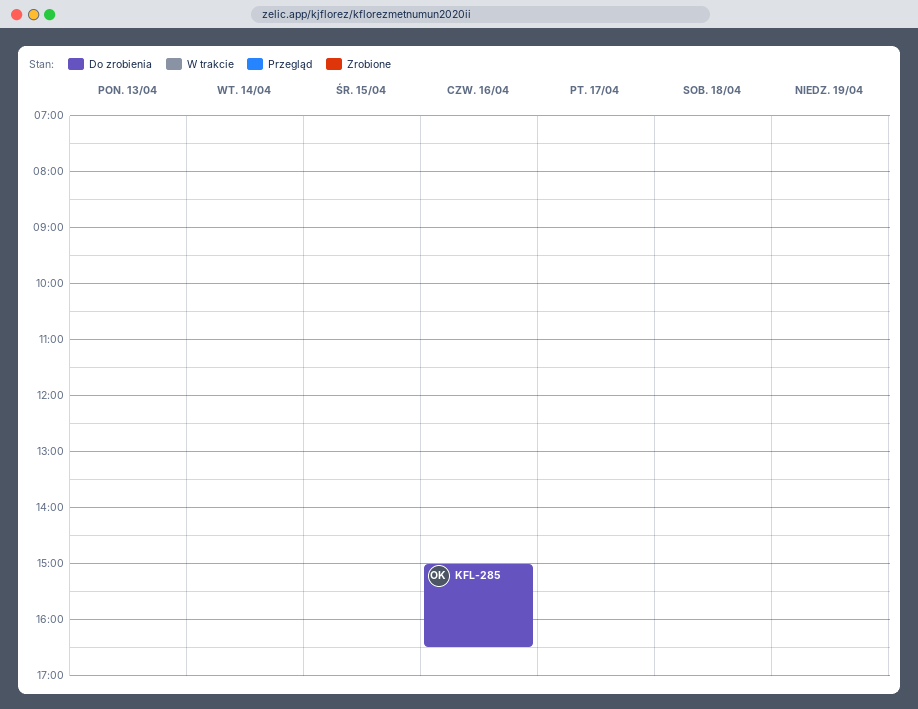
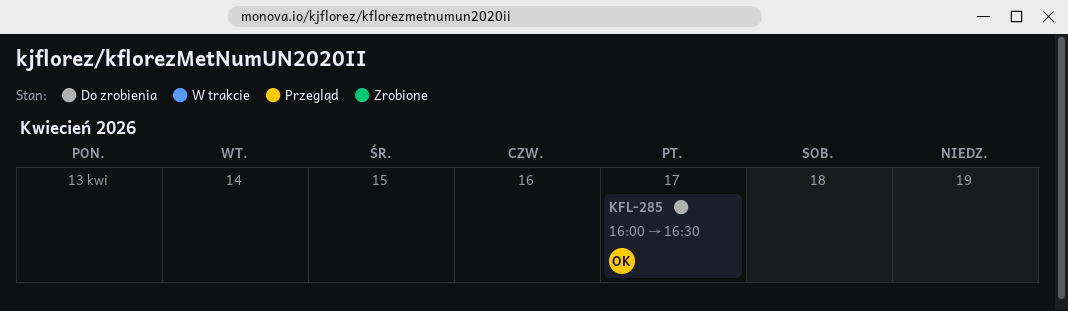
KFL-285, day: Apr 16 -> Apr 17
KFL-285, begins: 15:00 -> 16:00

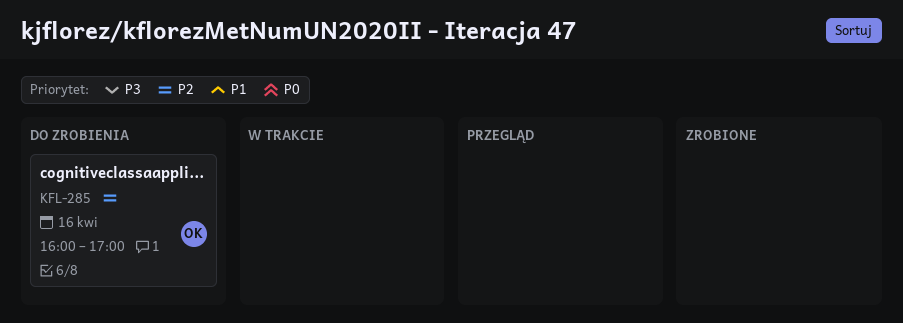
KFL-285, day: Apr 17 -> Apr 16
KFL-285, ends: 16:30 -> 17:00

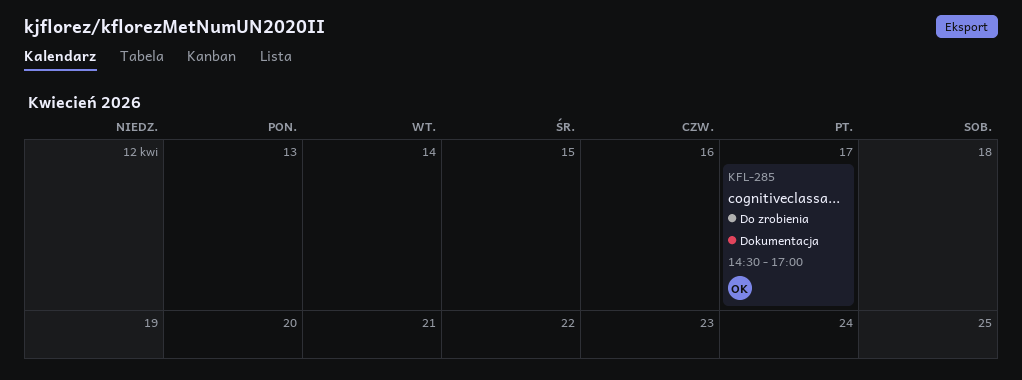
KFL-285, day: Apr 16 -> Apr 17
KFL-285, begins: 16:00 -> 14:30

